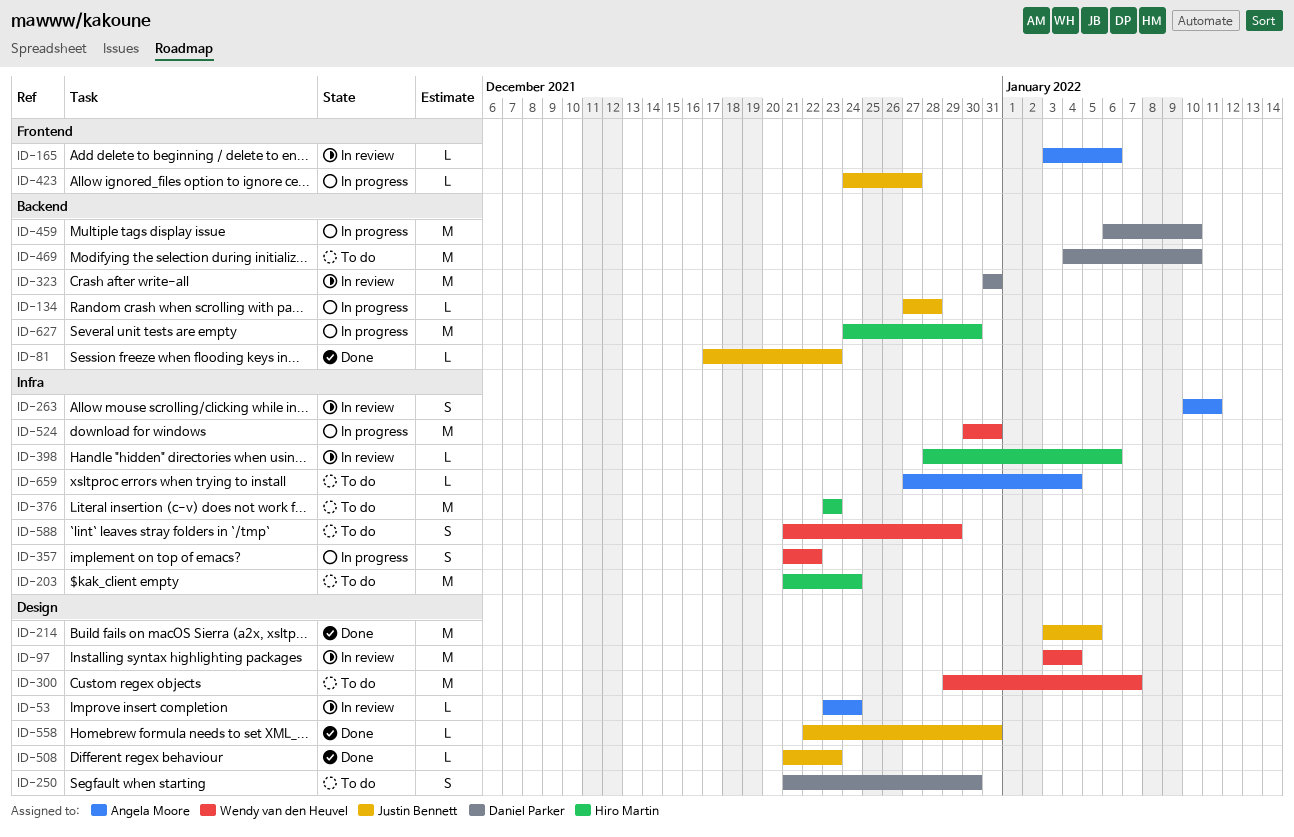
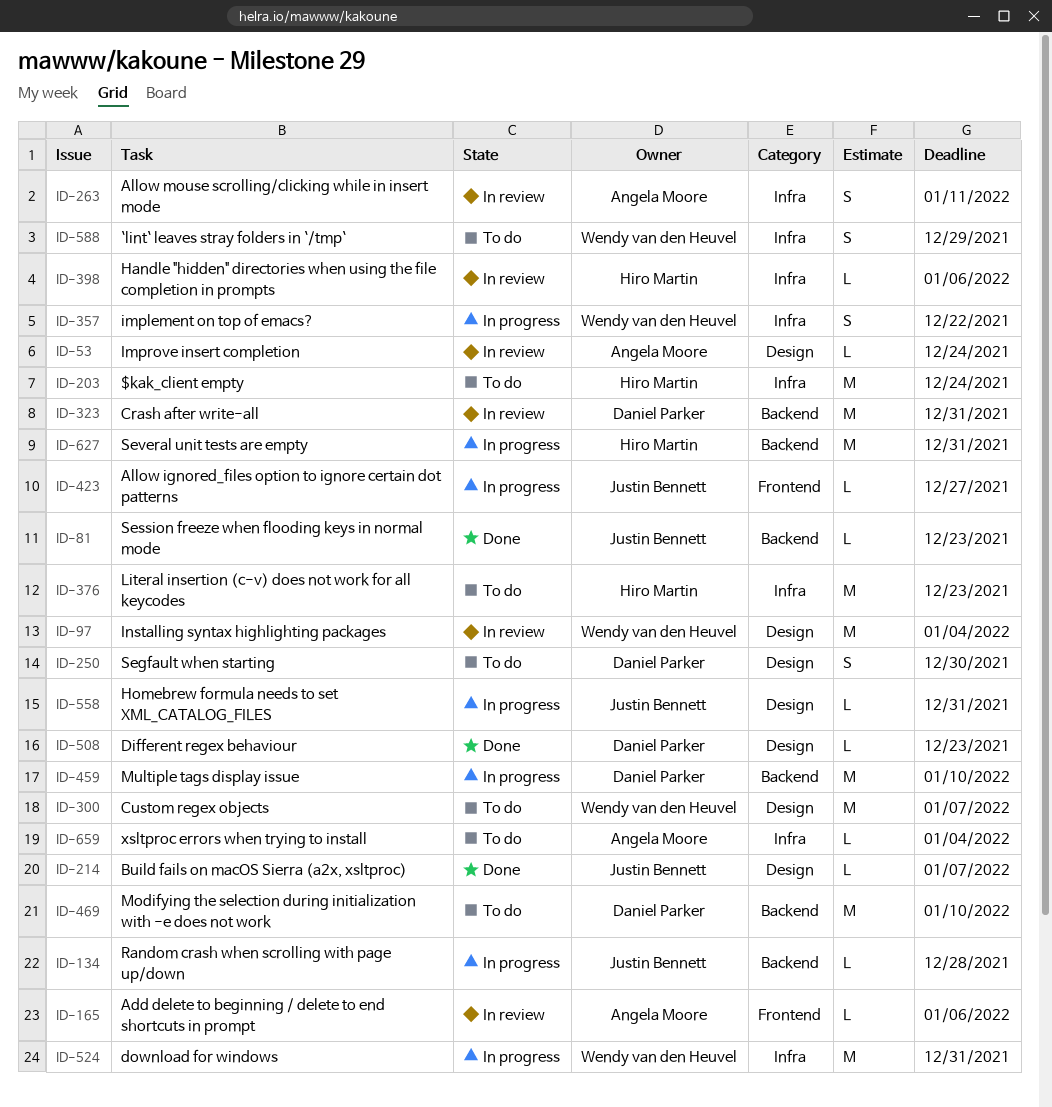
ID-214, estimate: M -> L
ID-214, due: Jan 5 -> Jan 7
ID-508, owner: Justin Bennett -> Daniel Parker
ID-558, status: Done -> In progress
ID-627, due: Dec 30 -> Dec 31

